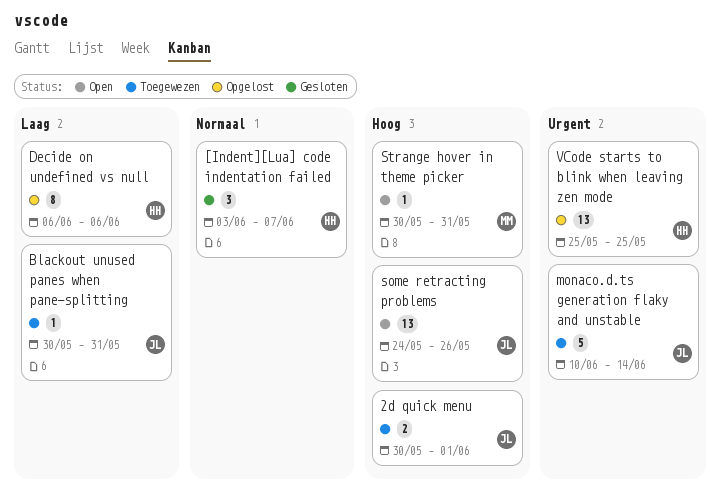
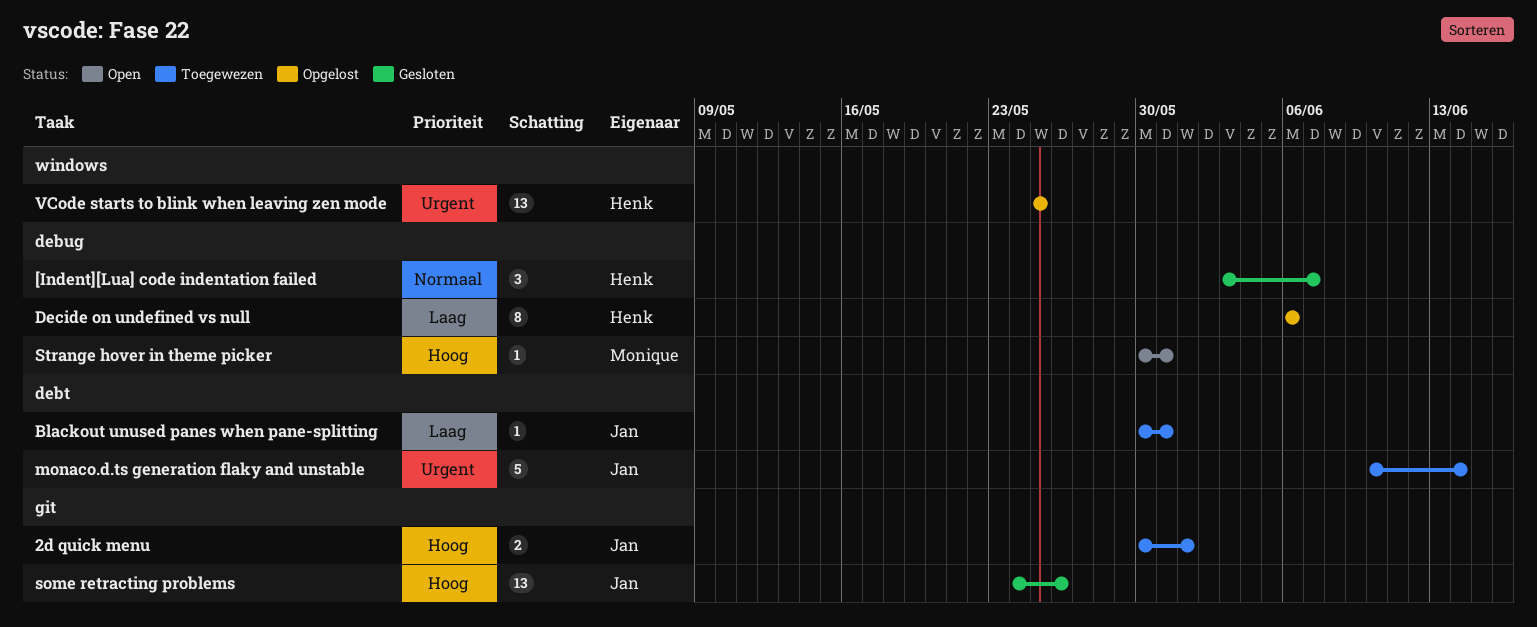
some retracting problems, status: Open -> Gesloten

